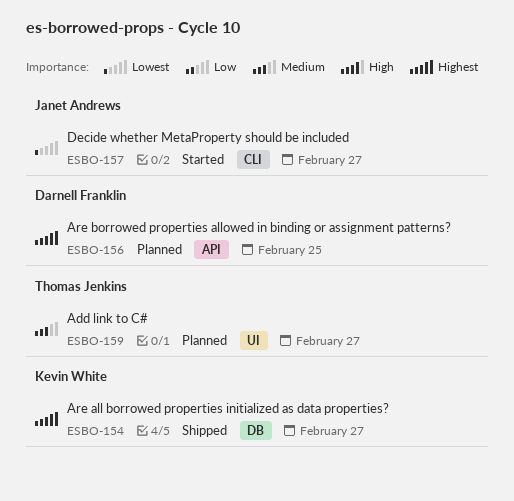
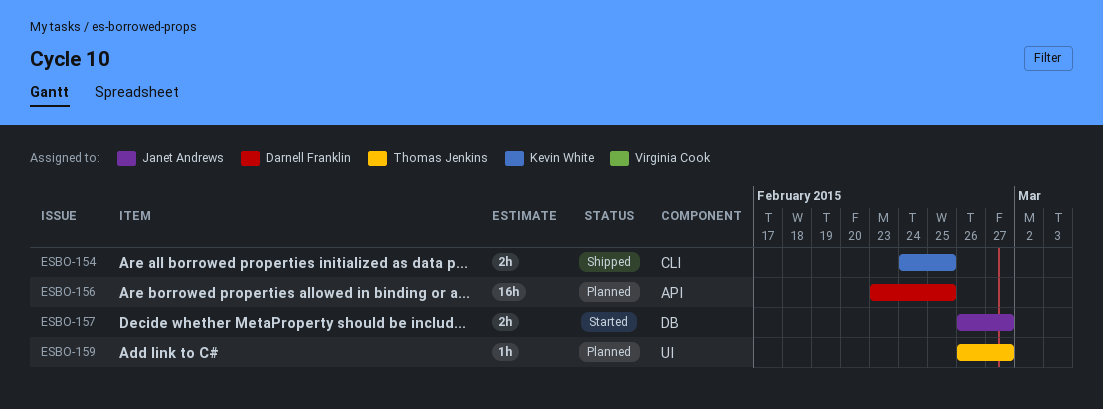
ESBO-154, label: DB -> CLI
ESBO-154, due: Feb 27 -> Feb 25
ESBO-157, label: CLI -> DB

